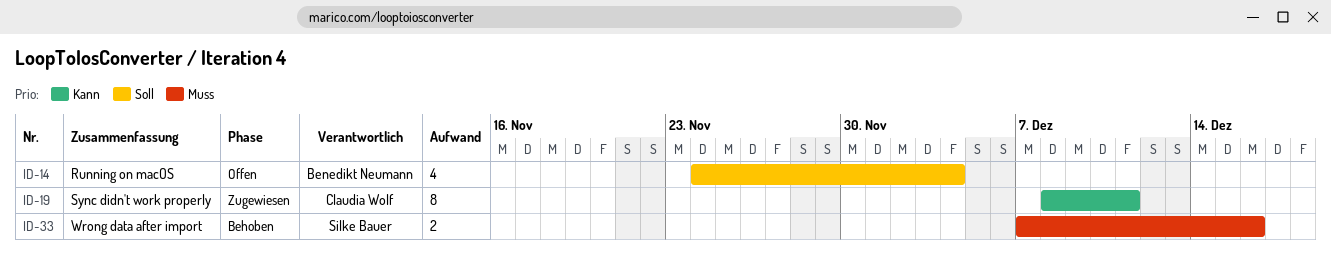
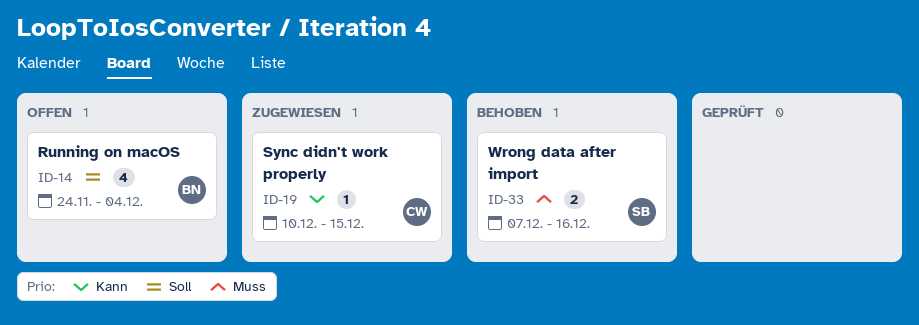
ID-19, estimate: 8 -> 1
ID-19, start: Dec 8 -> Dec 10
ID-19, due: Dec 11 -> Dec 15

